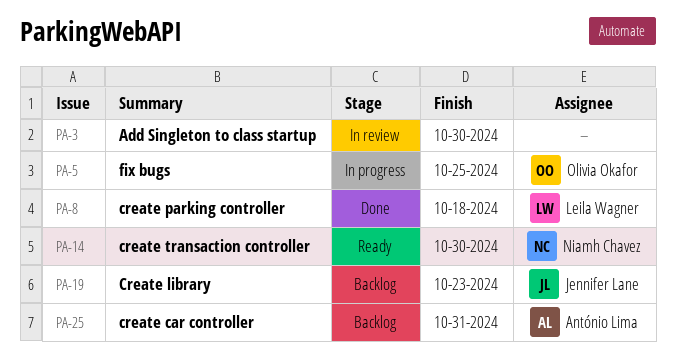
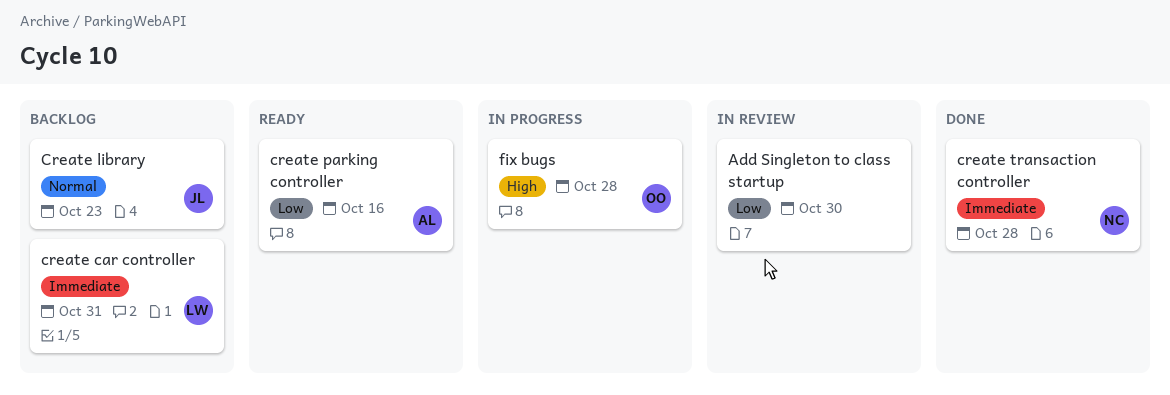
create car controller, owner: António Lima -> Leila Wagner
create parking controller, status: Done -> Ready
create parking controller, owner: Leila Wagner -> António Lima
create parking controller, due: Oct 18 -> Oct 16
create transaction controller, status: Ready -> Done
create transaction controller, due: Oct 30 -> Oct 28
fix bugs, due: Oct 25 -> Oct 28

